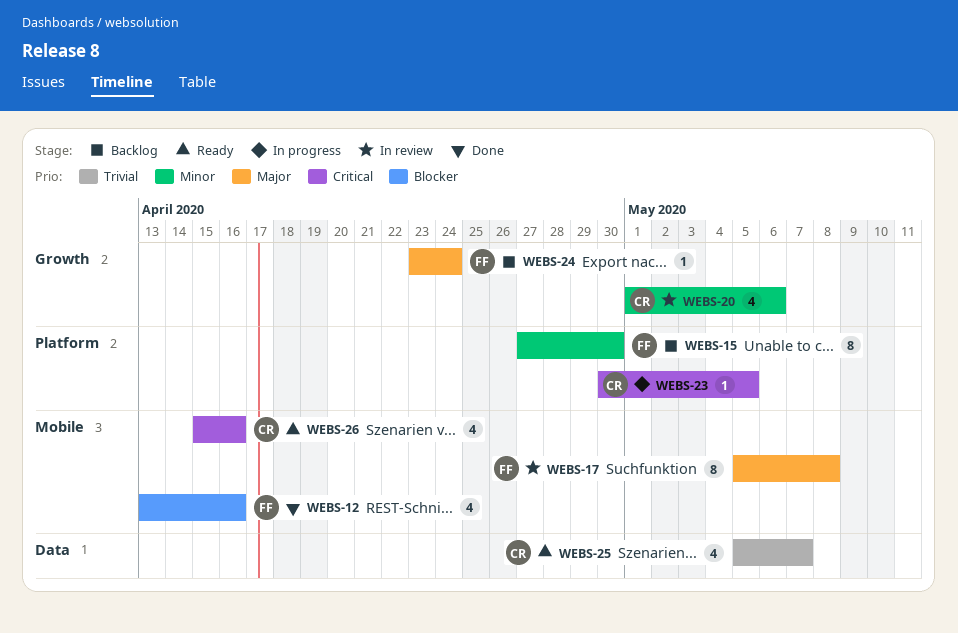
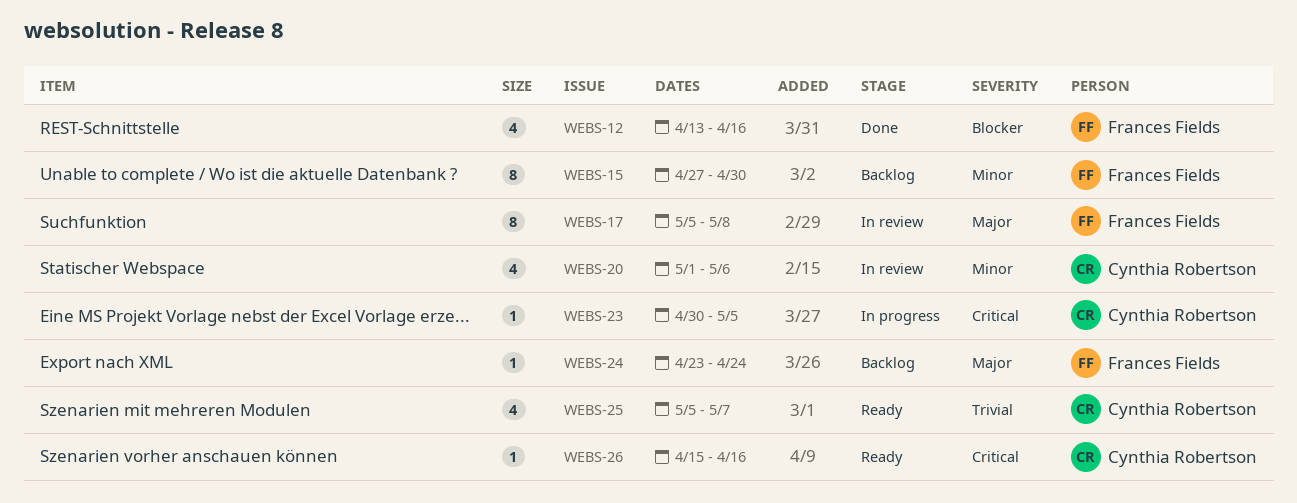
WEBS-26, estimate: 4 -> 1

